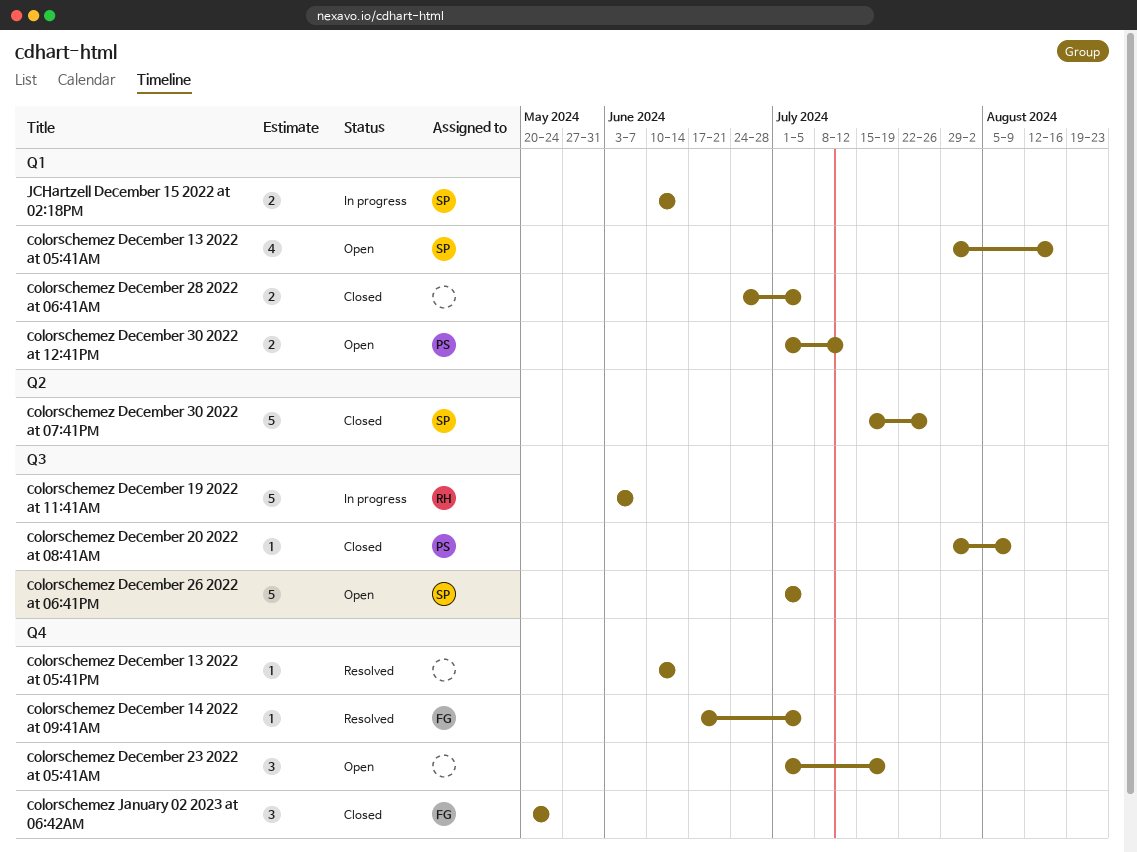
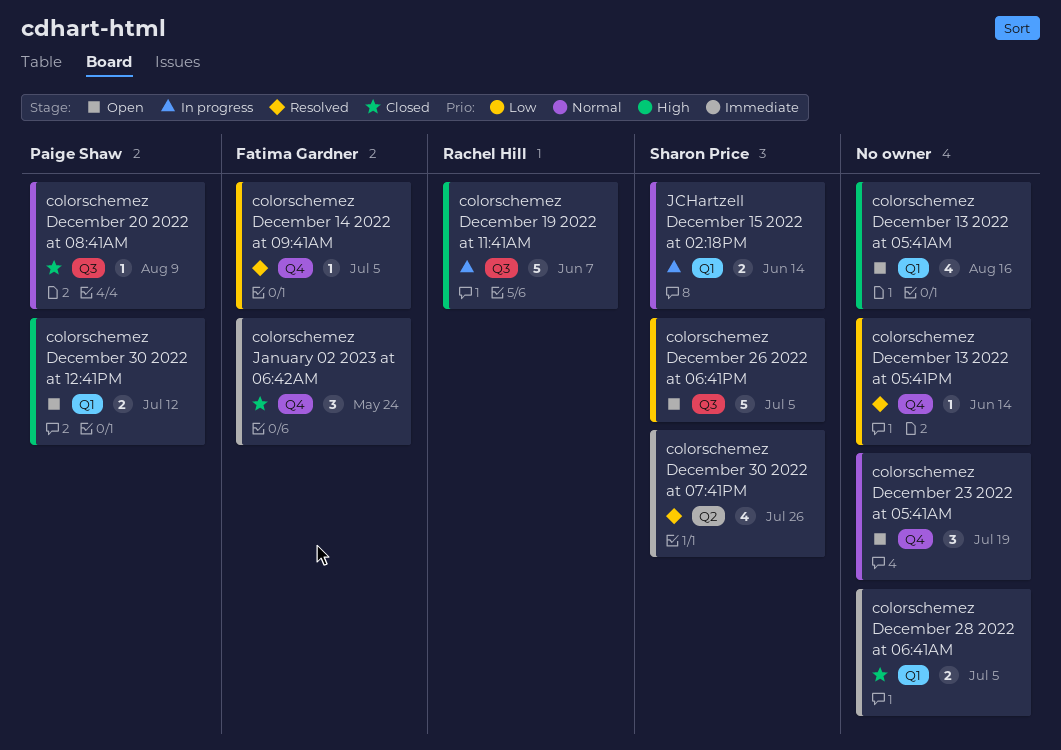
colorschemez December 13 2022 at 05:41AM, owner: Sharon Price -> none
colorschemez December 30 2022 at 07:41PM, status: Closed -> Resolved
colorschemez December 30 2022 at 07:41PM, estimate: 5 -> 4

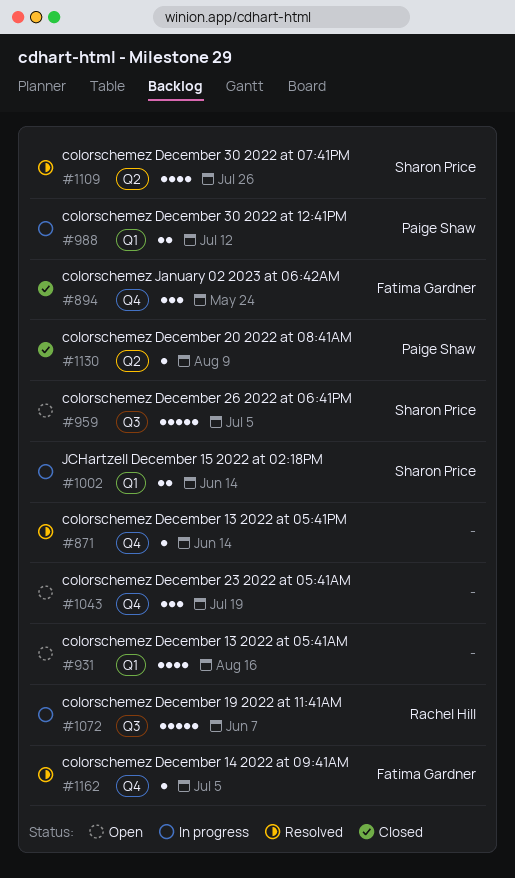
colorschemez December 20 2022 at 08:41AM, label: Q3 -> Q2
colorschemez December 28 2022 at 06:41AM: present -> none
colorschemez December 30 2022 at 12:41PM, status: Open -> In progress

